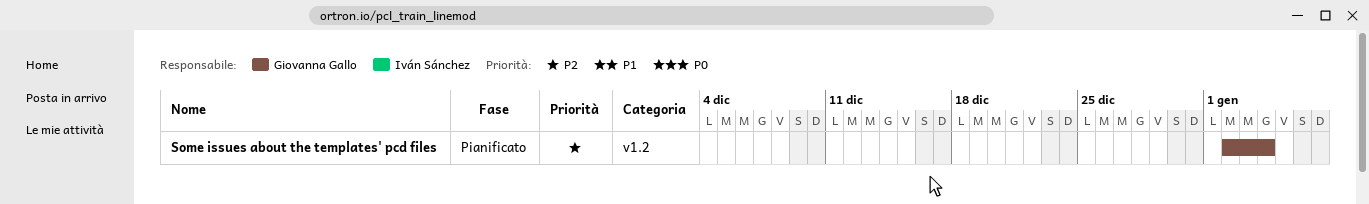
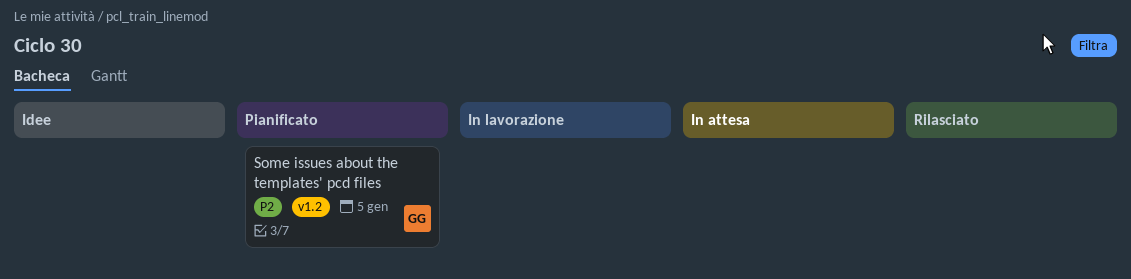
Some issues about the templates' pcd files, due: Jan 4 -> Jan 5

